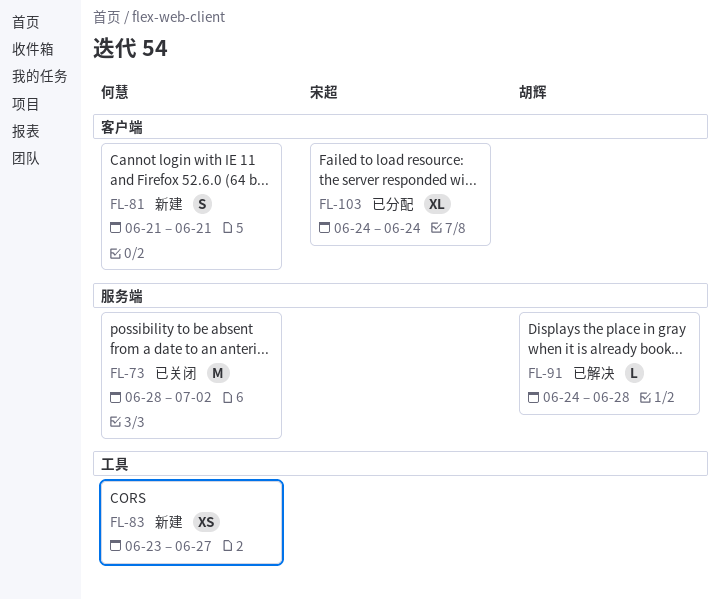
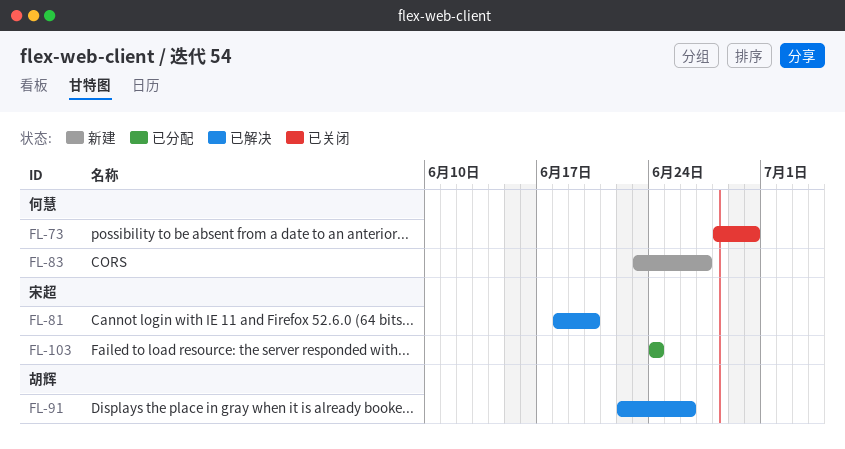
FL-73, due: Jul 2 -> Jun 30
FL-81, status: 新建 -> 已解决
FL-81, owner: 何慧 -> 宋超
FL-81, start: Jun 21 -> Jun 18
FL-81, due: Jun 21 -> Jun 20
FL-91, start: Jun 24 -> Jun 22
FL-91, due: Jun 28 -> Jun 26

